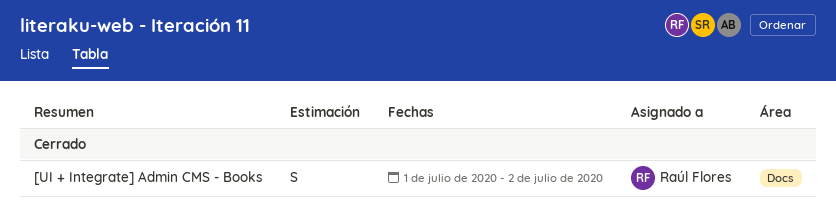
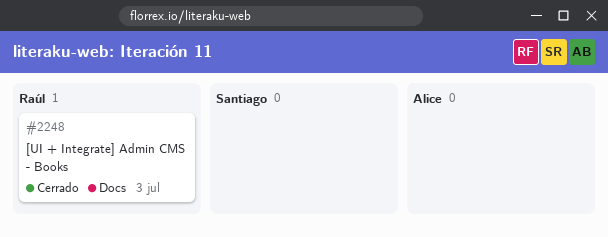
[UI + Integrate] Admin CMS - Books, due: Jul 2 -> Jul 3

